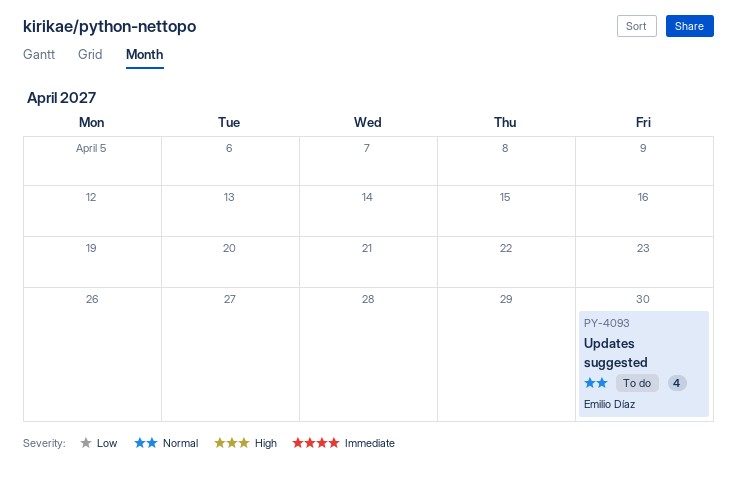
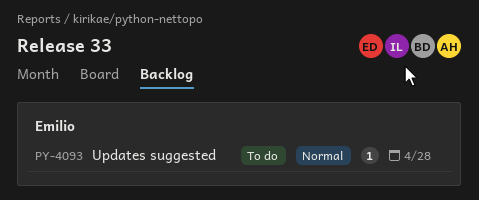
PY-4093, estimate: 4 -> 1
PY-4093, due: Apr 30 -> Apr 28

